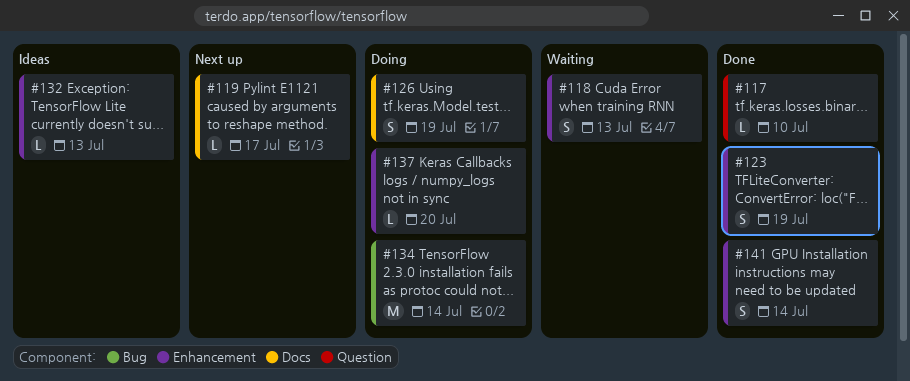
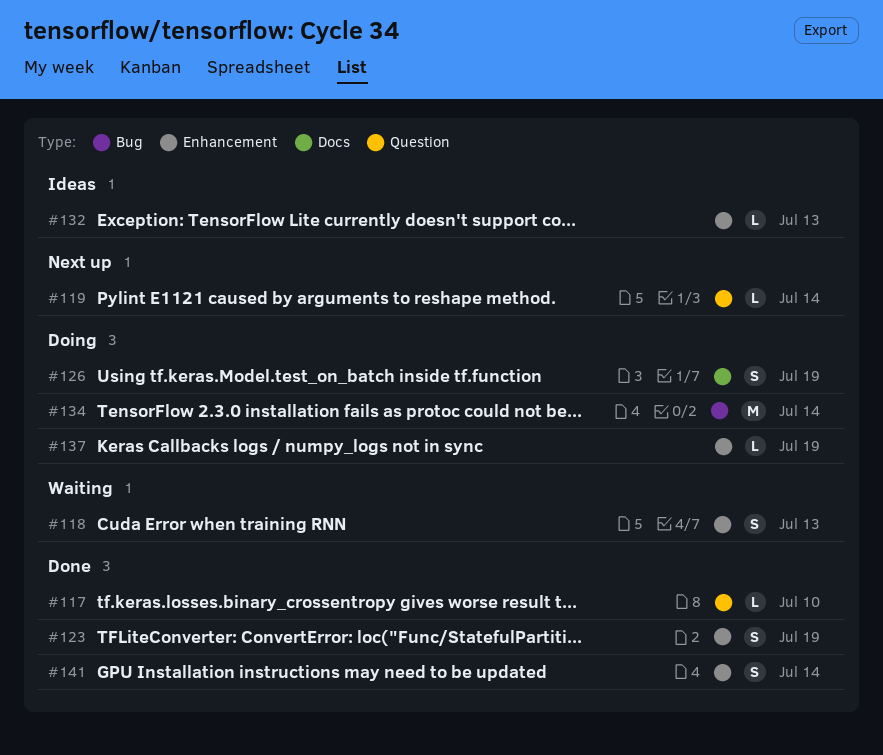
#119, label: Docs -> Question
#119, due: Jul 17 -> Jul 14
#137, due: Jul 20 -> Jul 19

